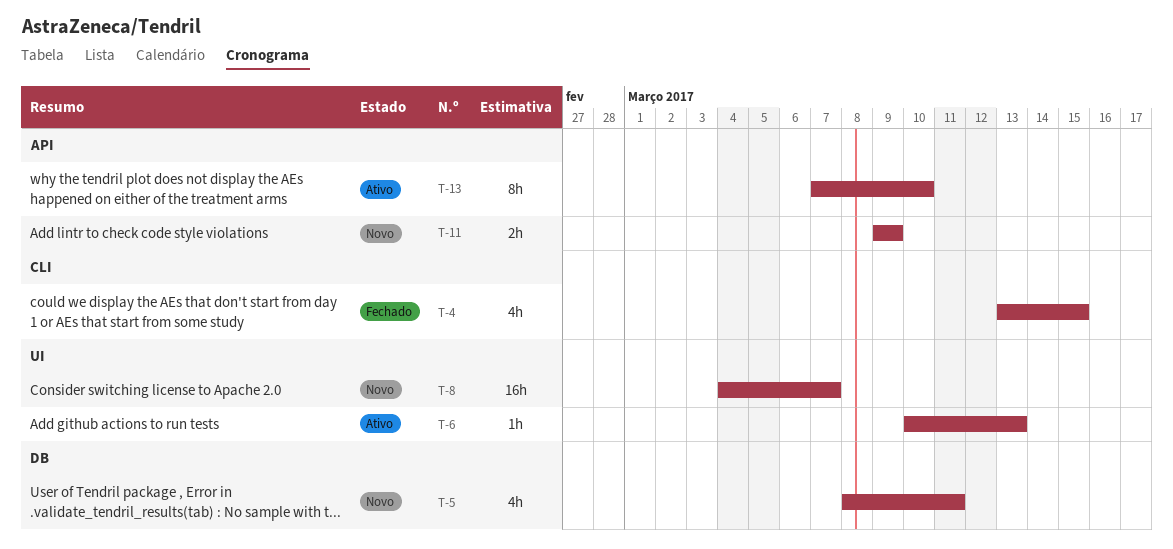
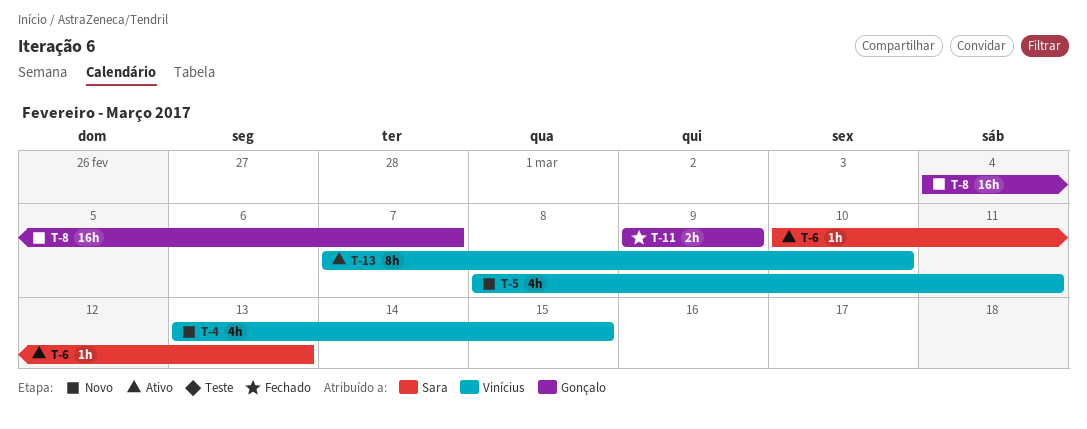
T-4, status: Fechado -> Novo
T-11, status: Novo -> Fechado

